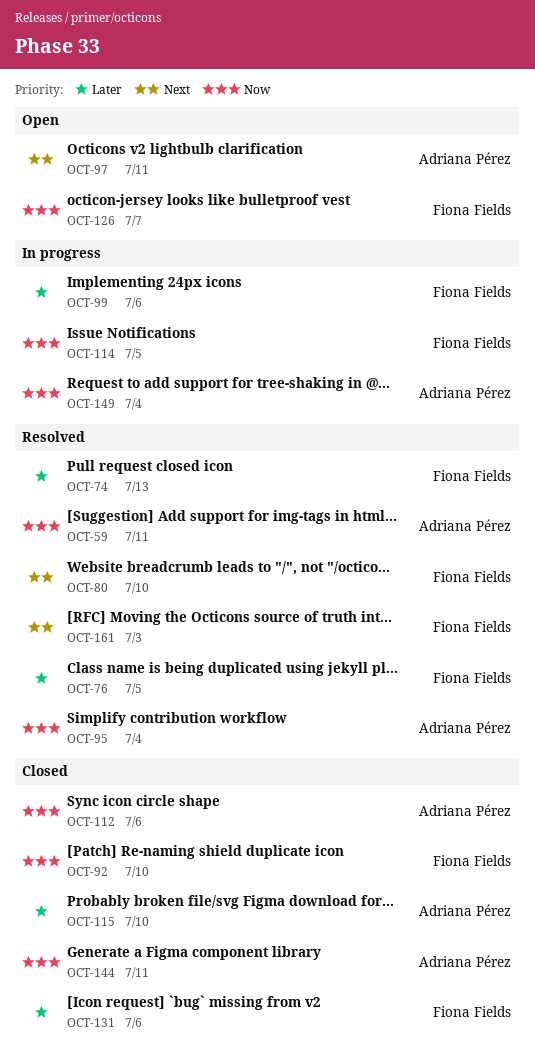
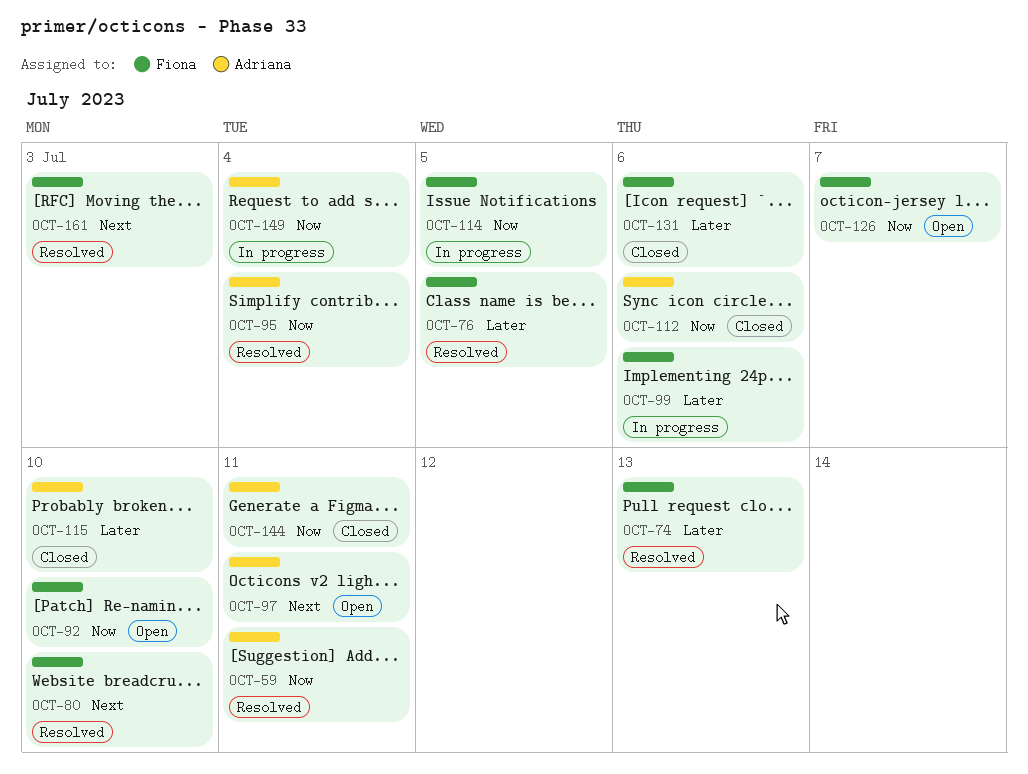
OCT-92, status: Closed -> Open

